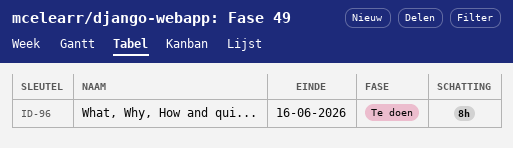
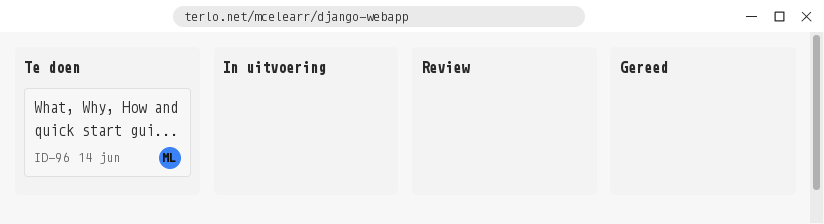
ID-96, due: Jun 16 -> Jun 14

